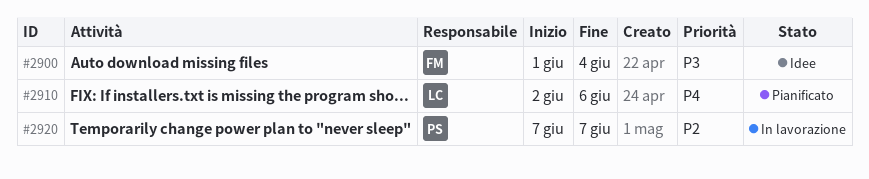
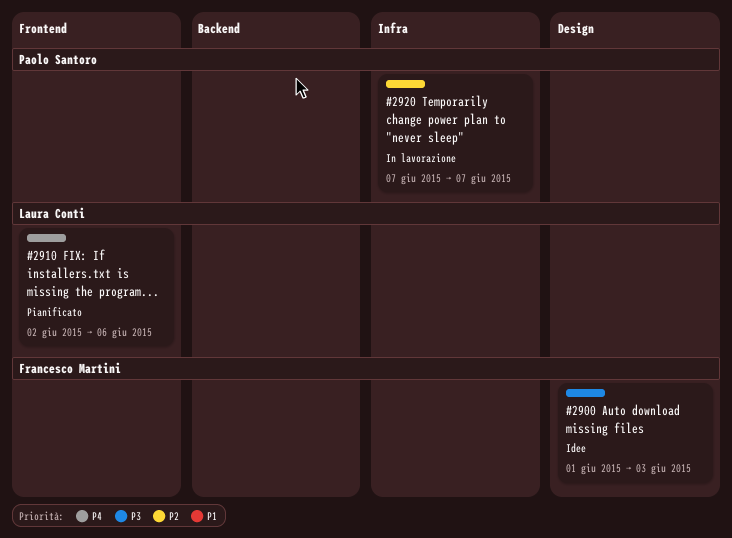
#2900, due: Jun 4 -> Jun 3

